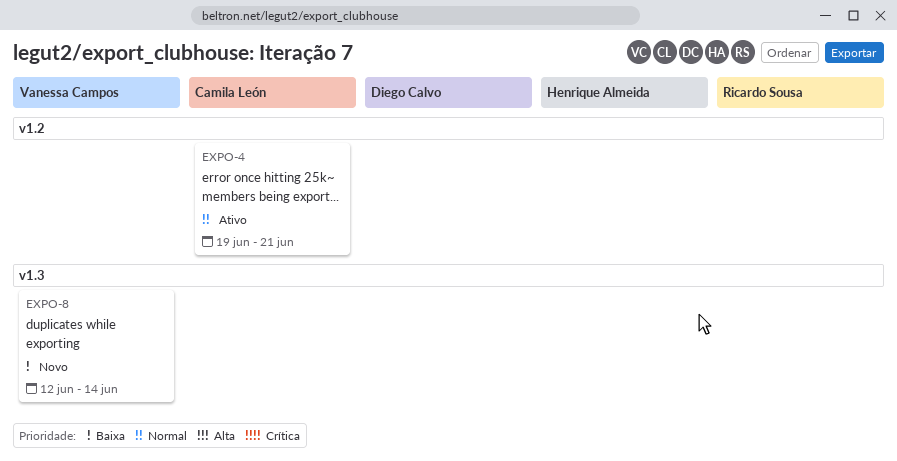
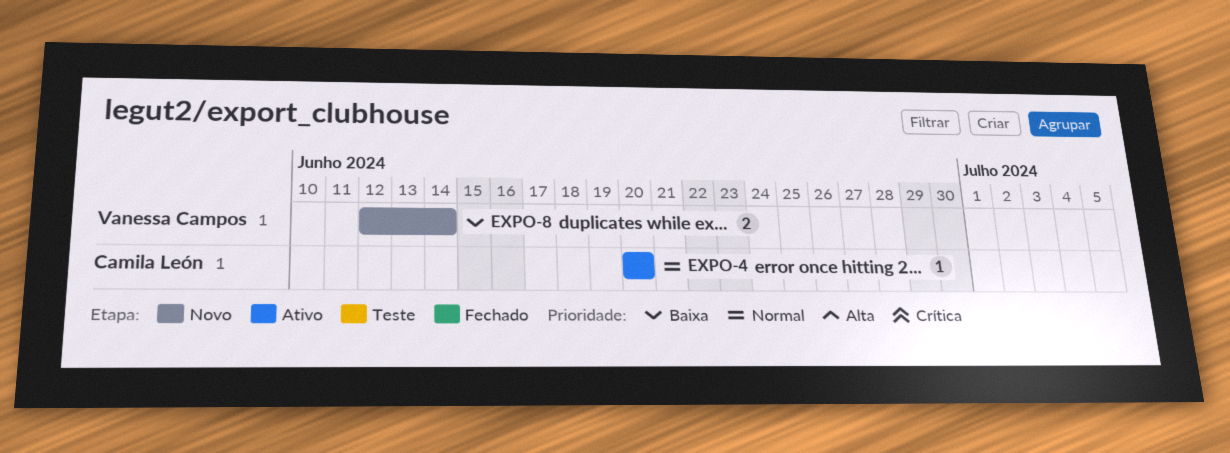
EXPO-4, start: Jun 19 -> Jun 20
EXPO-4, due: Jun 21 -> Jun 20

